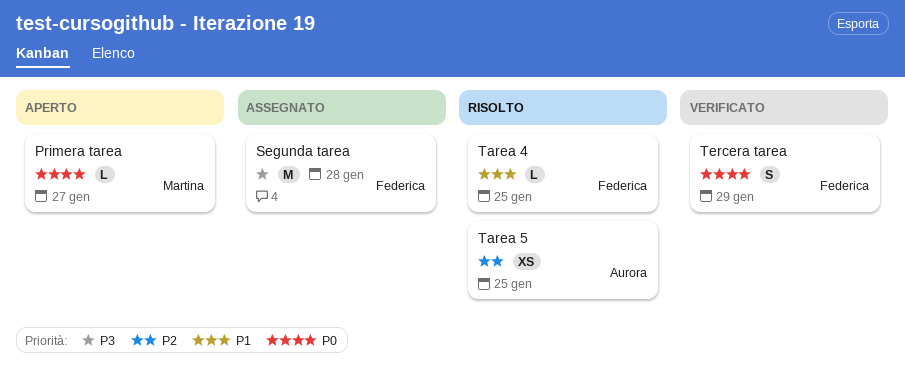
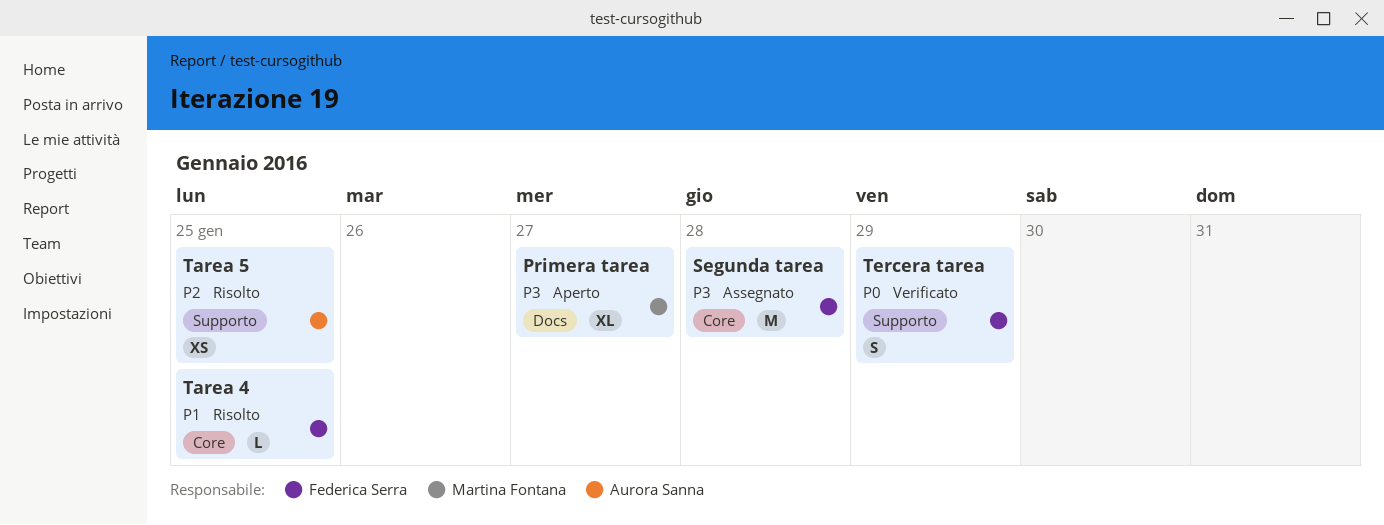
Primera tarea, priority: P0 -> P3
Primera tarea, estimate: L -> XL

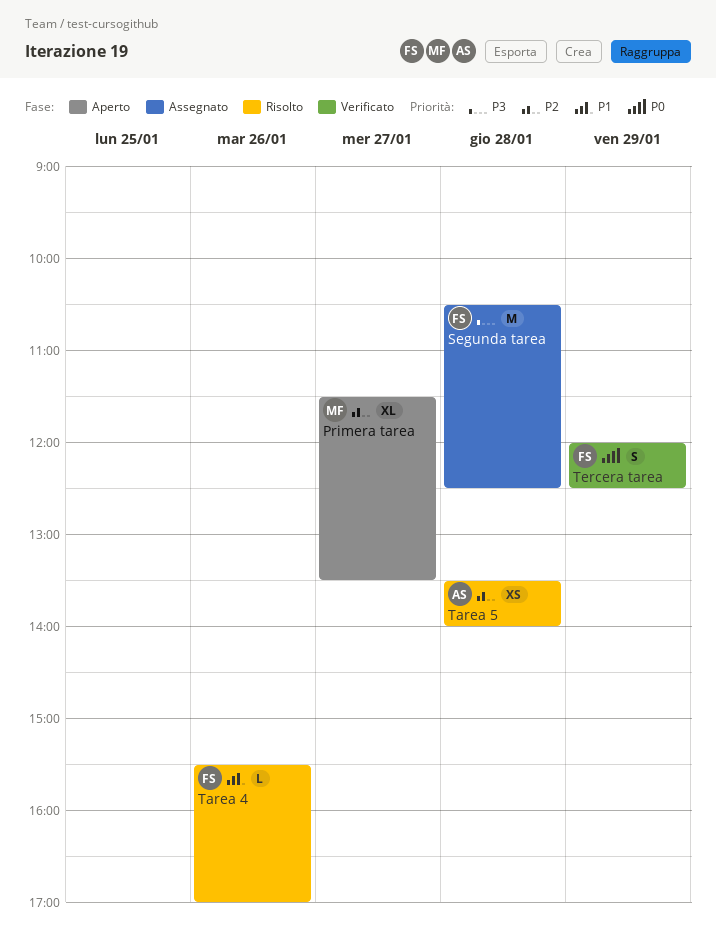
Primera tarea, priority: P3 -> P2
Tarea 4, day: Jan 25 -> Jan 26
Tarea 5, day: Jan 25 -> Jan 28

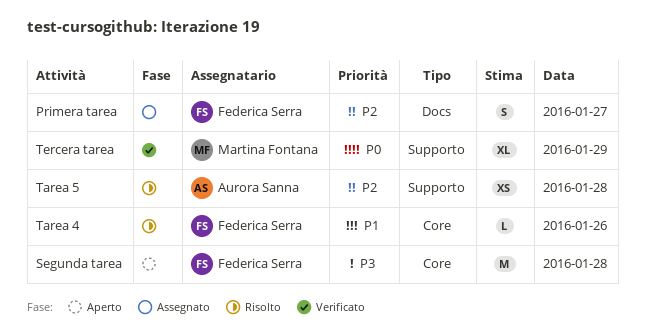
Primera tarea, status: Aperto -> Assegnato
Primera tarea, owner: Martina Fontana -> Federica Serra
Primera tarea, estimate: XL -> S
Segunda tarea, status: Assegnato -> Aperto
Tercera tarea, owner: Federica Serra -> Martina Fontana
Tercera tarea, estimate: S -> XL

